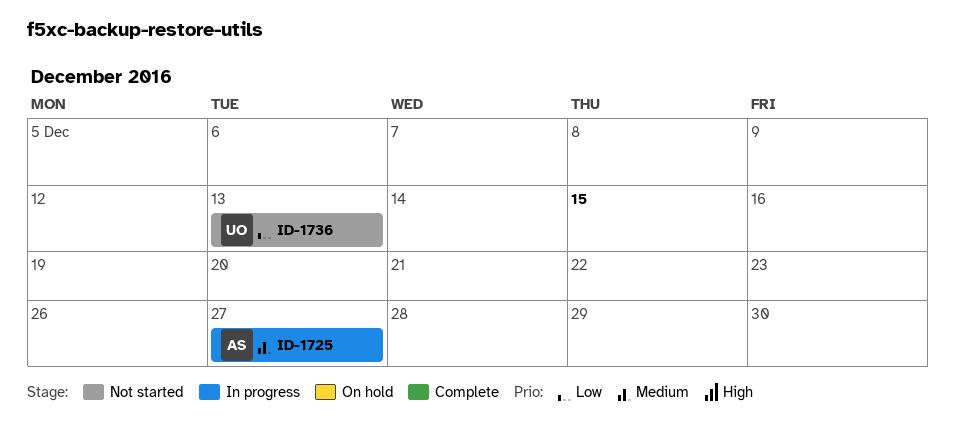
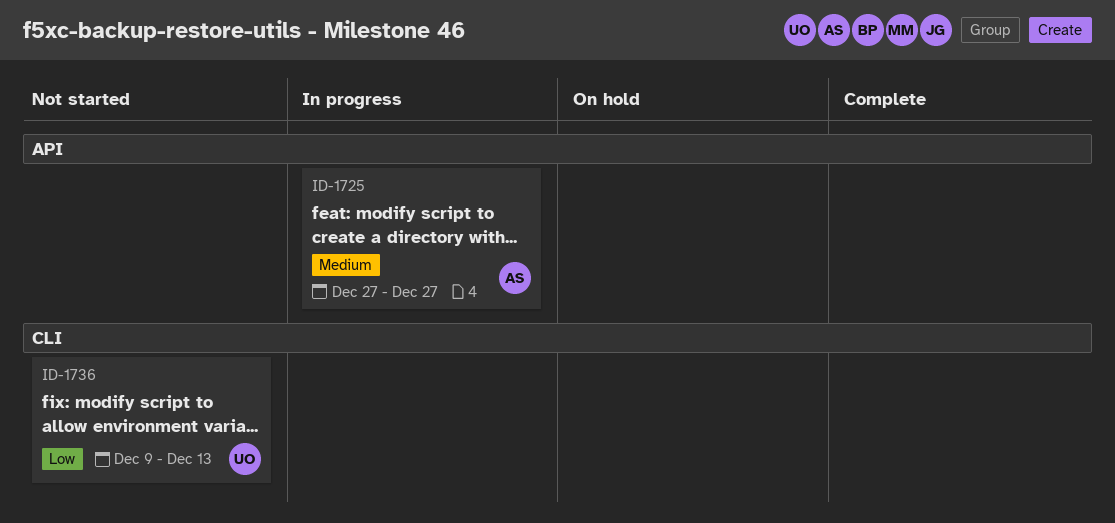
ID-1736, start: Dec 13 -> Dec 9

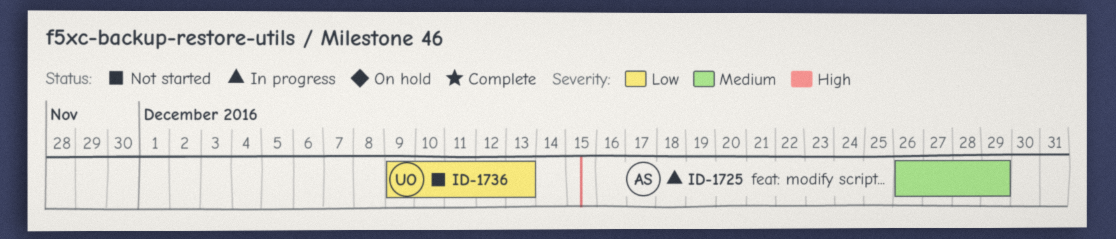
ID-1725, start: Dec 27 -> Dec 26
ID-1725, due: Dec 27 -> Dec 29

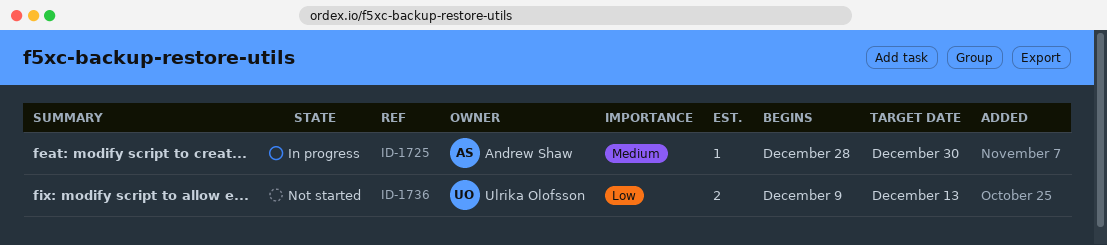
ID-1725, start: Dec 26 -> Dec 28
ID-1725, due: Dec 29 -> Dec 30

